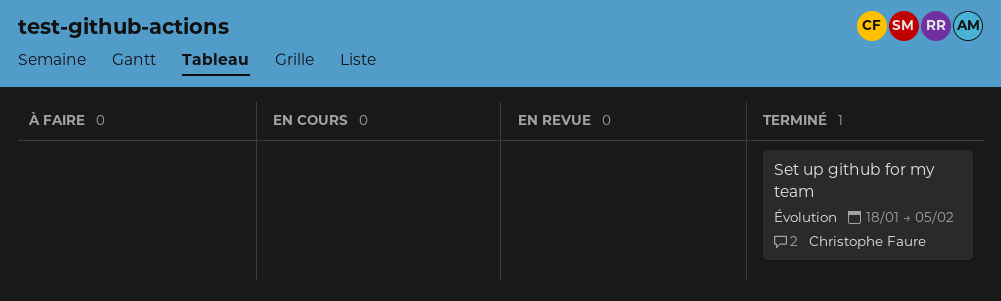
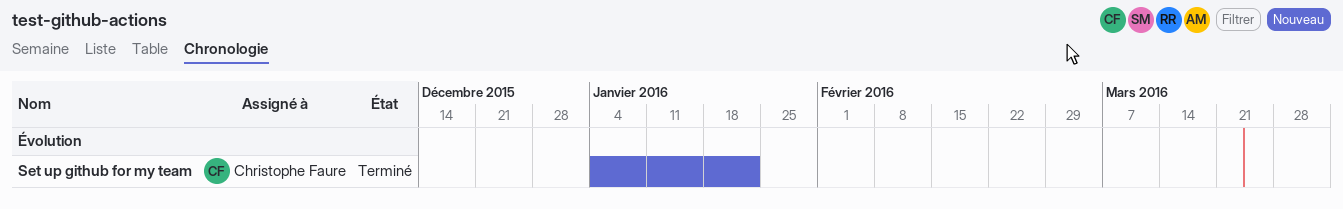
Set up github for my team, start: Jan 18 -> Jan 4
Set up github for my team, due: Feb 5 -> Jan 22

